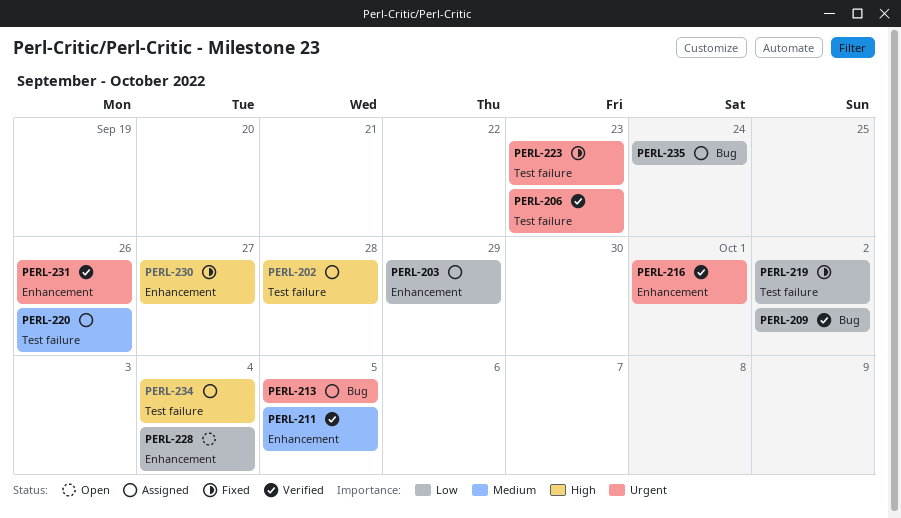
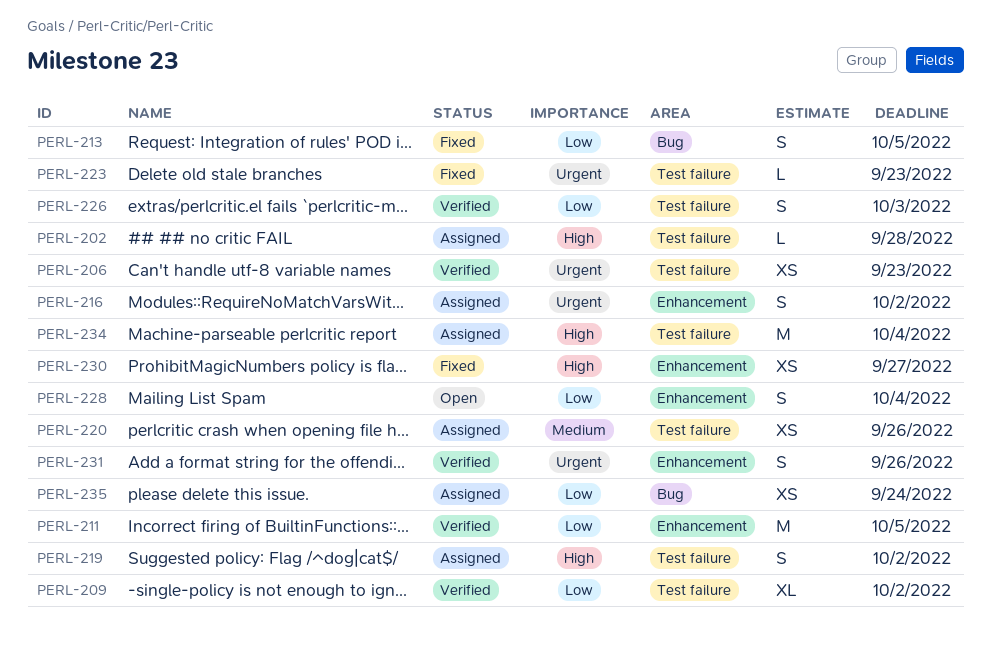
PERL-203: present -> none
PERL-209, label: Bug -> Test failure
PERL-211, priority: Medium -> Low
PERL-213, status: Assigned -> Fixed
PERL-213, priority: Urgent -> Low
PERL-216, status: Verified -> Assigned
PERL-216, due: Oct 1 -> Oct 2
PERL-219, status: Fixed -> Assigned
PERL-219, priority: Low -> High
PERL-226: none -> present

